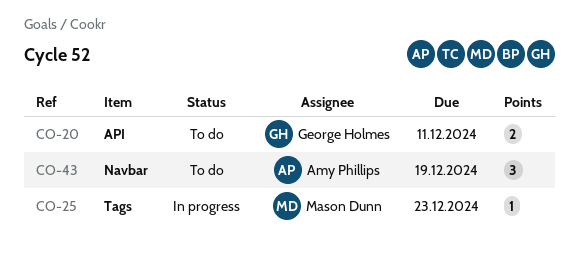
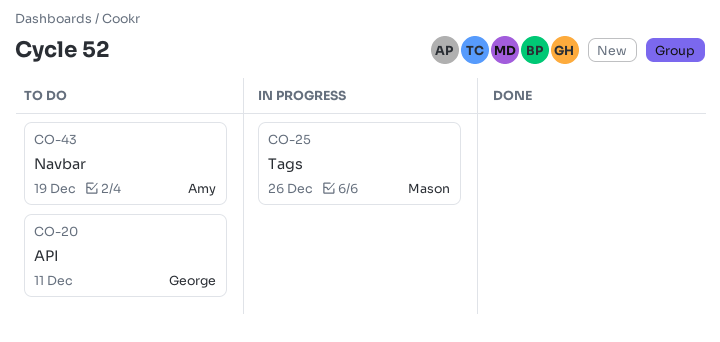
CO-25, due: Dec 23 -> Dec 26

